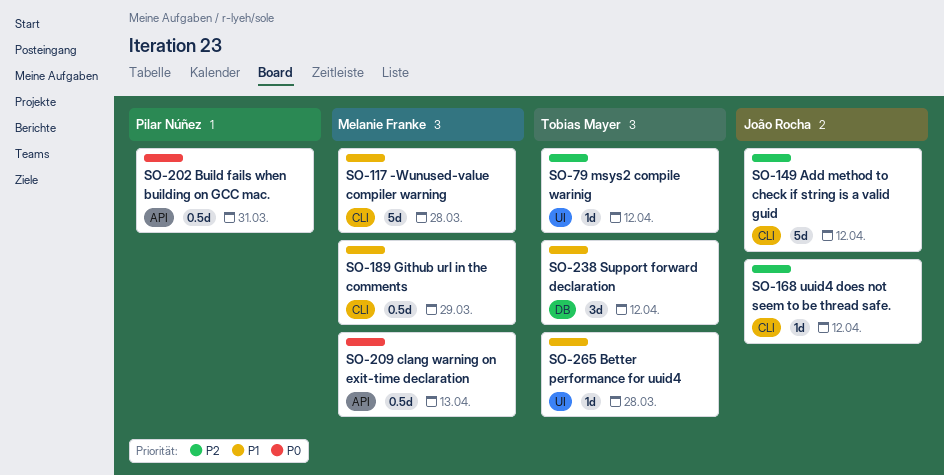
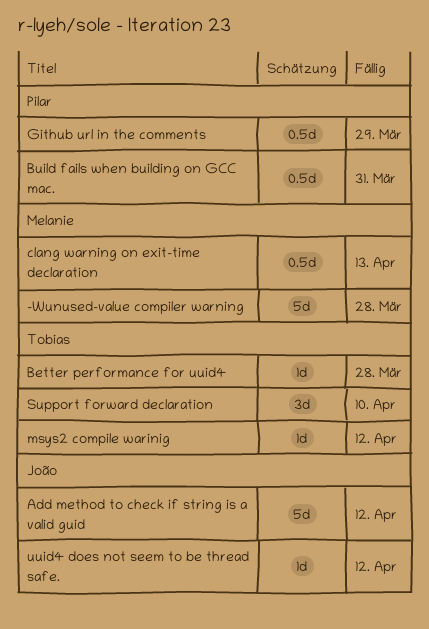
Github url in the comments, owner: Melanie Franke -> Pilar Núñez
Support forward declaration, due: Apr 12 -> Apr 10

